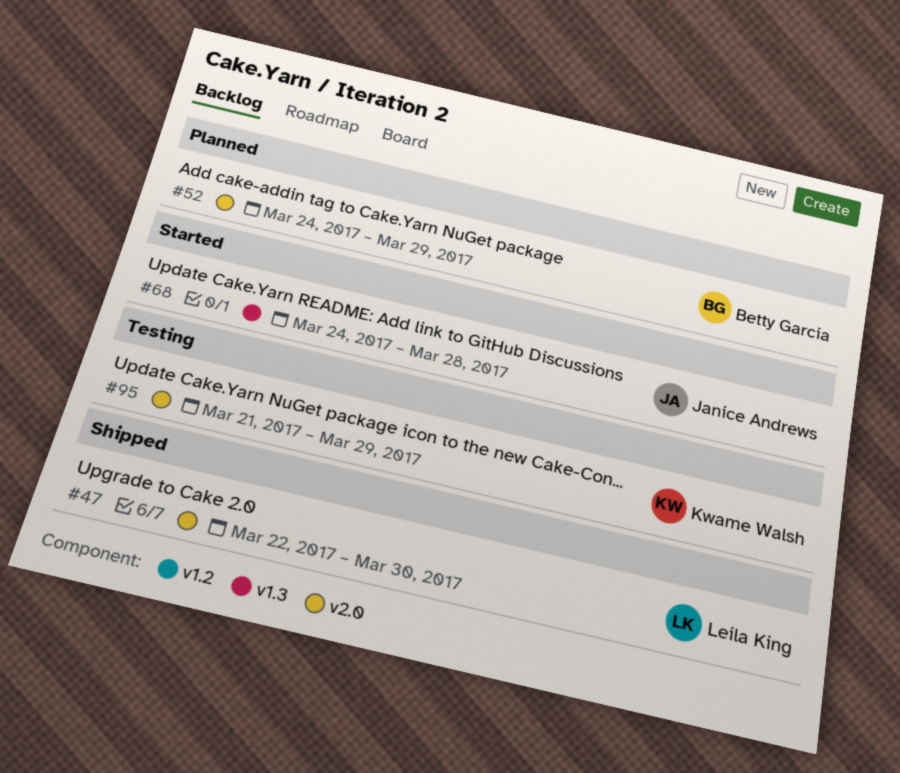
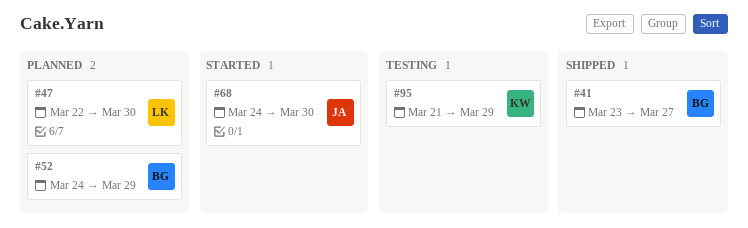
#41: none -> present
#47, status: Shipped -> Planned
#68, due: Mar 28 -> Mar 30

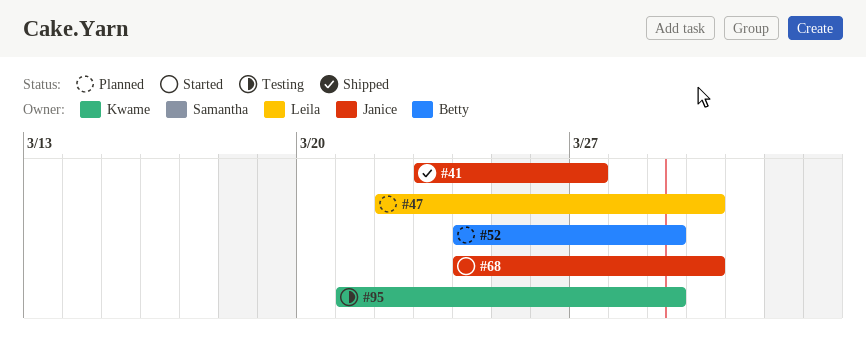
#41, owner: Betty -> Janice

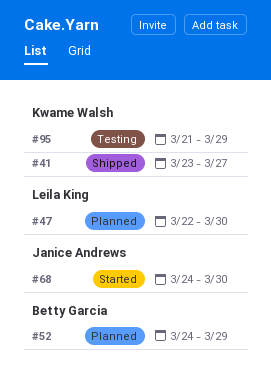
#41, owner: Janice Andrews -> Kwame Walsh

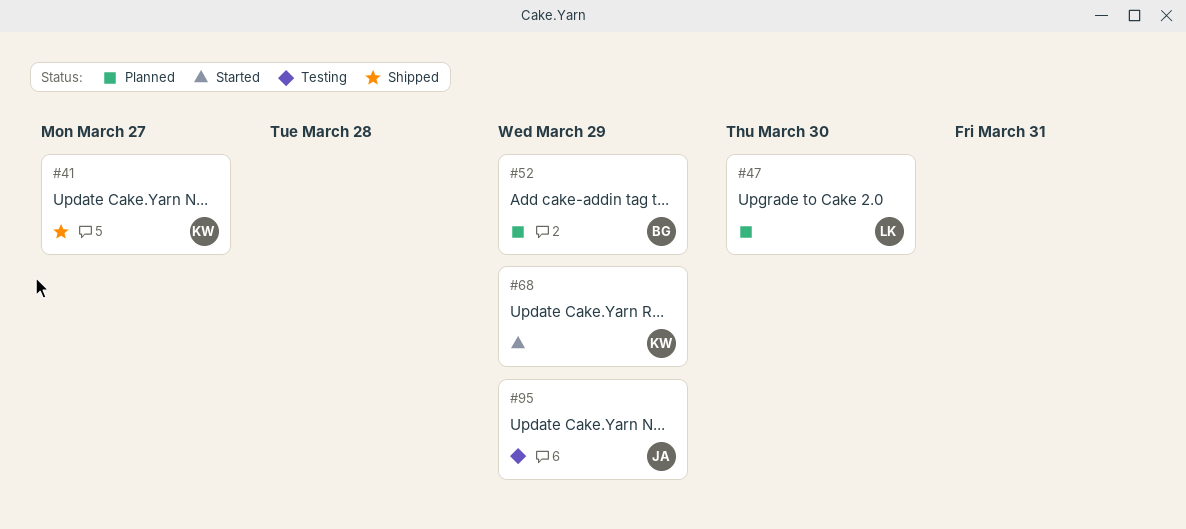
#68, owner: Janice Andrews -> Kwame Walsh
#68, due: Mar 30 -> Mar 29
#95, owner: Kwame Walsh -> Janice Andrews

